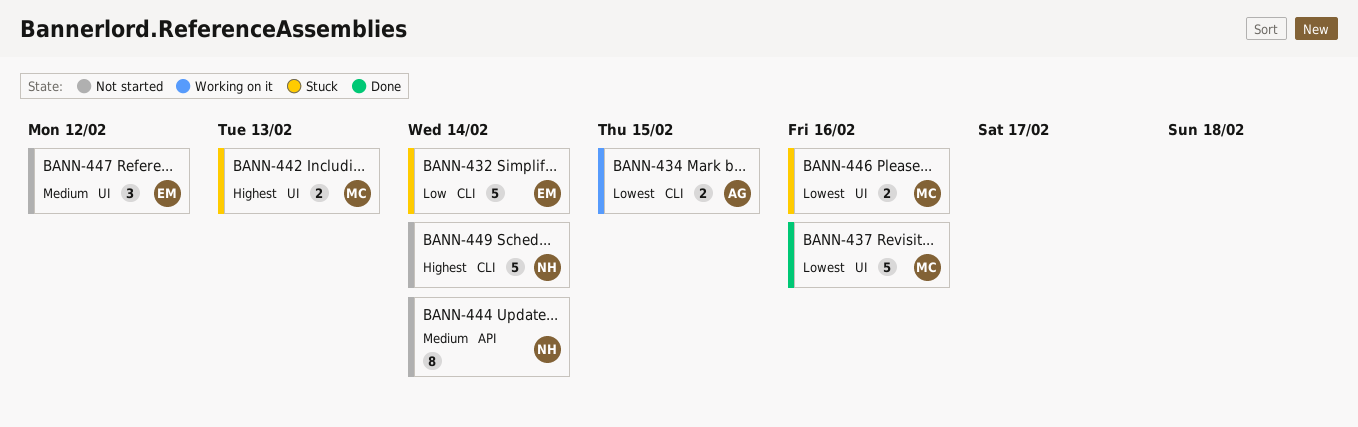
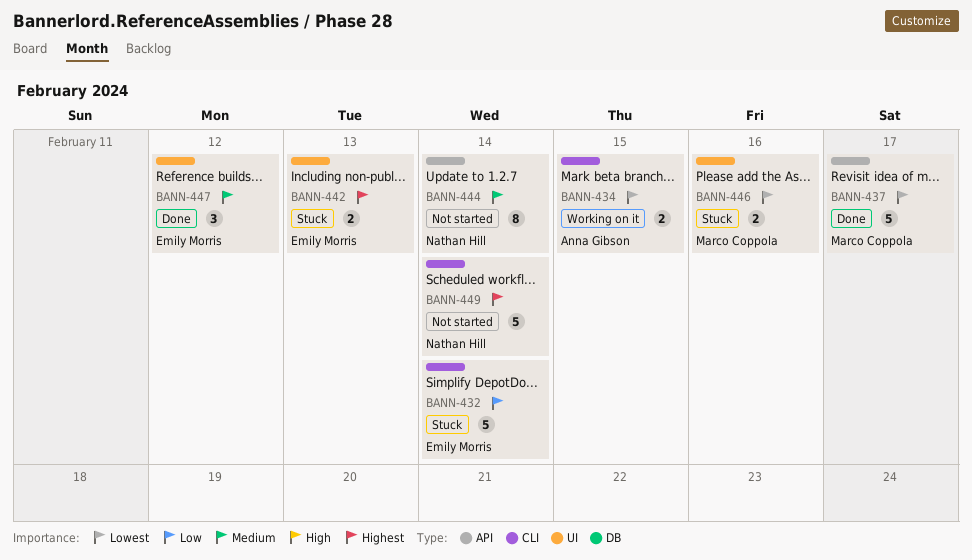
BANN-437, label: UI -> API
BANN-437, due: Feb 16 -> Feb 17
BANN-442, owner: Marco Coppola -> Emily Morris
BANN-447, status: Not started -> Done

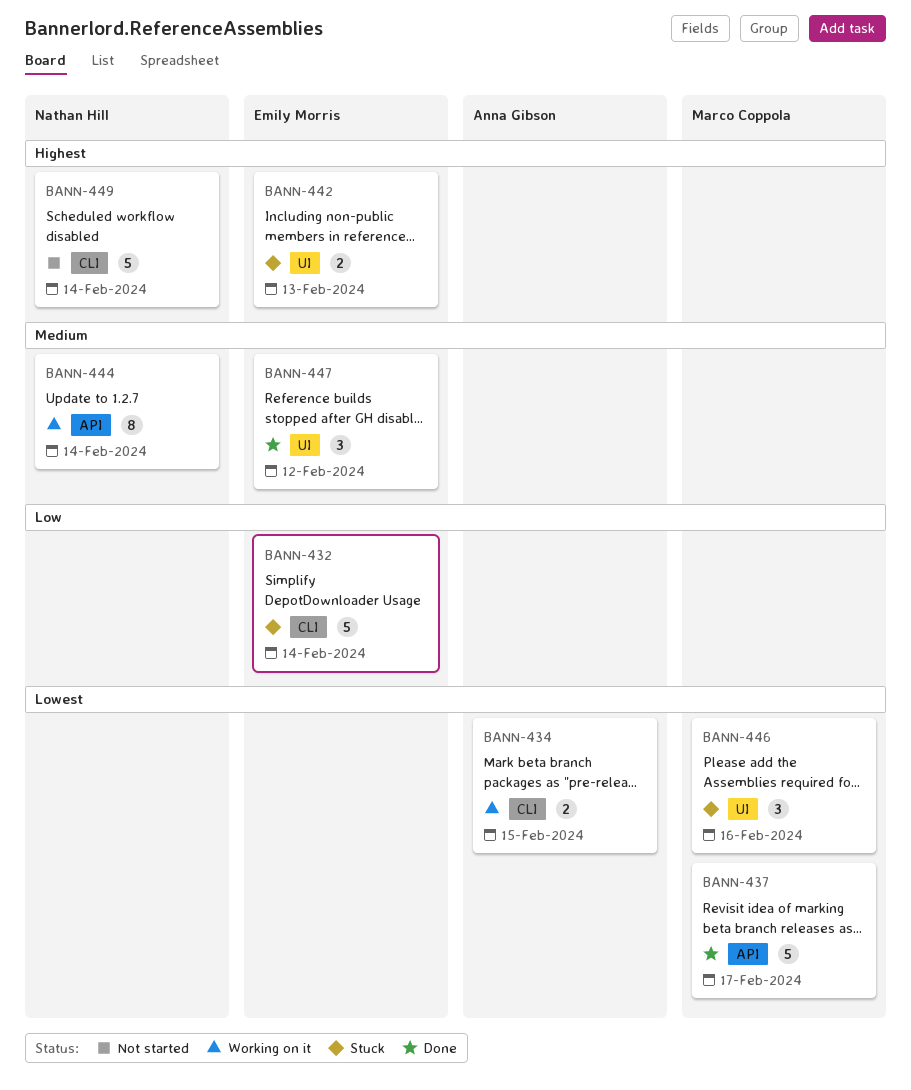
BANN-444, status: Not started -> Working on it
BANN-446, estimate: 2 -> 3

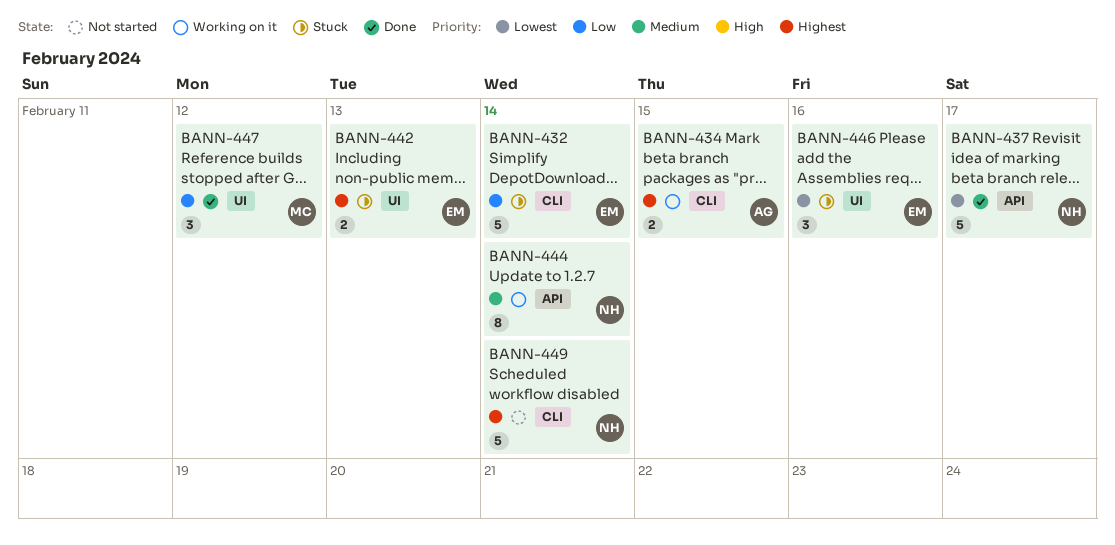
BANN-434, priority: Lowest -> Highest
BANN-437, owner: Marco Coppola -> Nathan Hill
BANN-446, owner: Marco Coppola -> Emily Morris
BANN-447, owner: Emily Morris -> Marco Coppola
BANN-447, priority: Medium -> Low

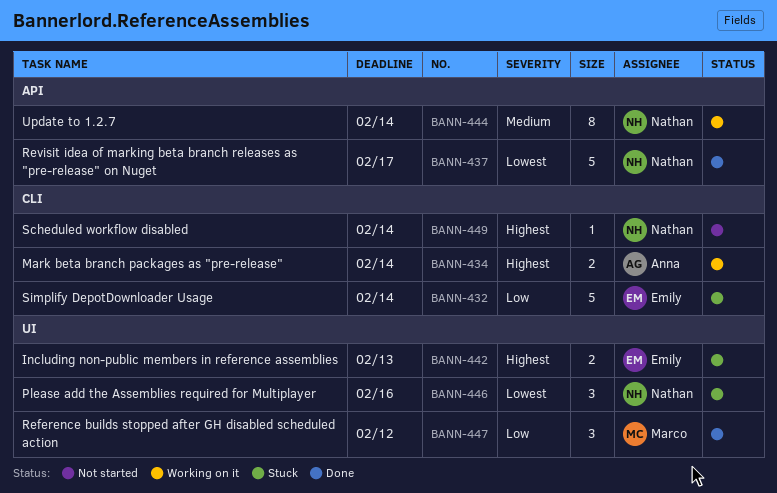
BANN-434, due: Feb 15 -> Feb 14
BANN-446, owner: Emily -> Nathan
BANN-449, estimate: 5 -> 1

